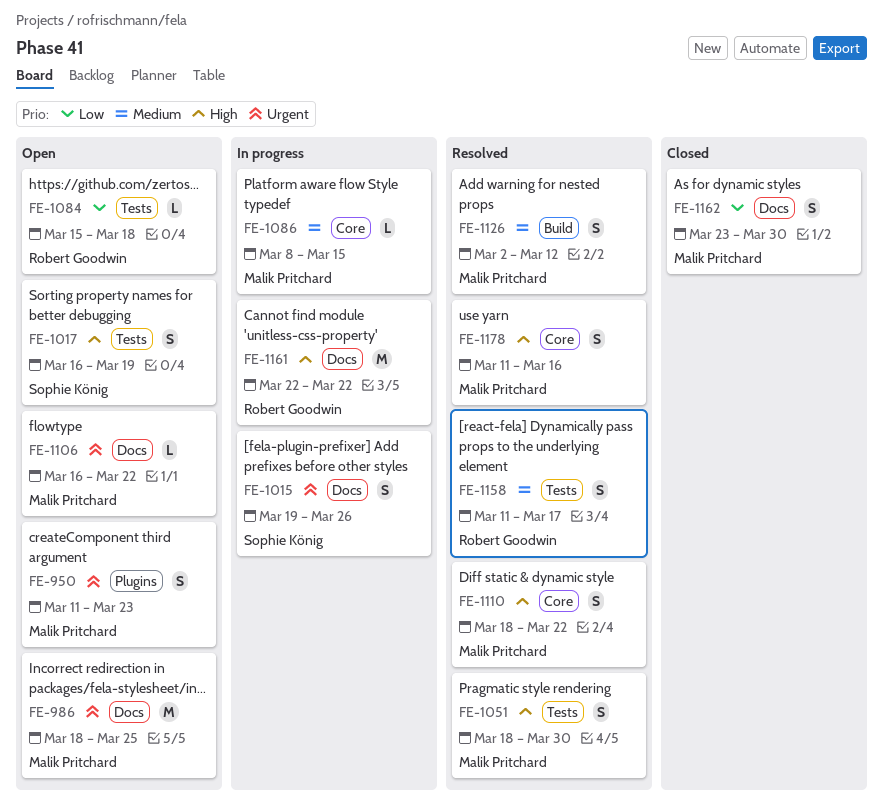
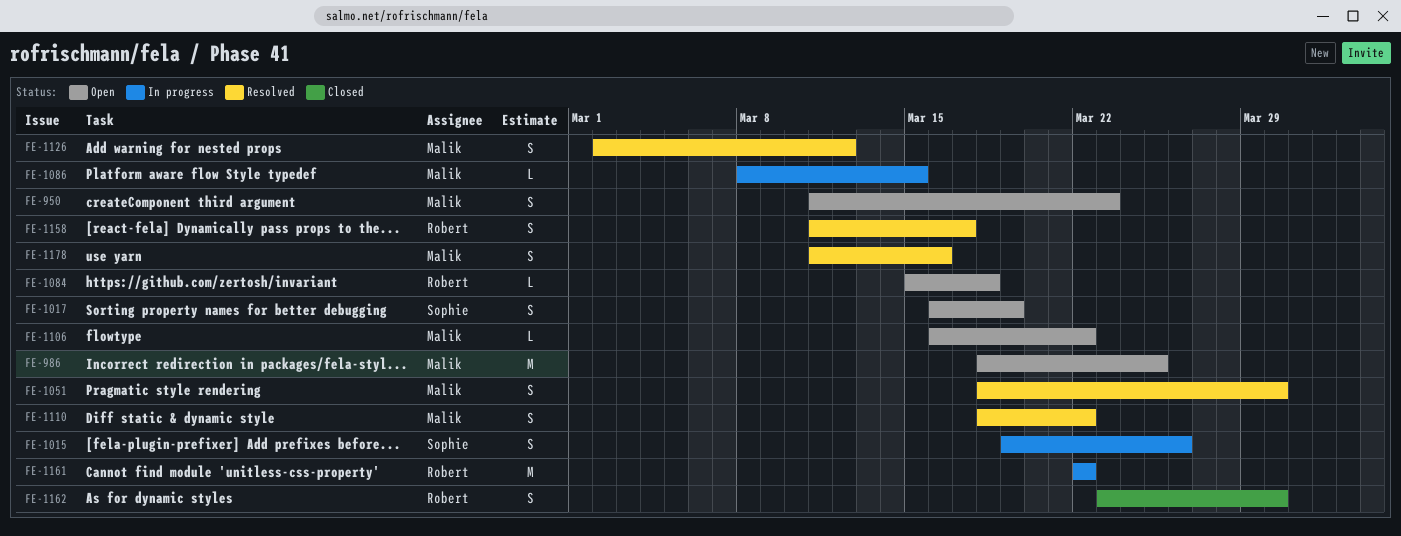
FE-1162, owner: Malik Pritchard -> Robert Goodwin

